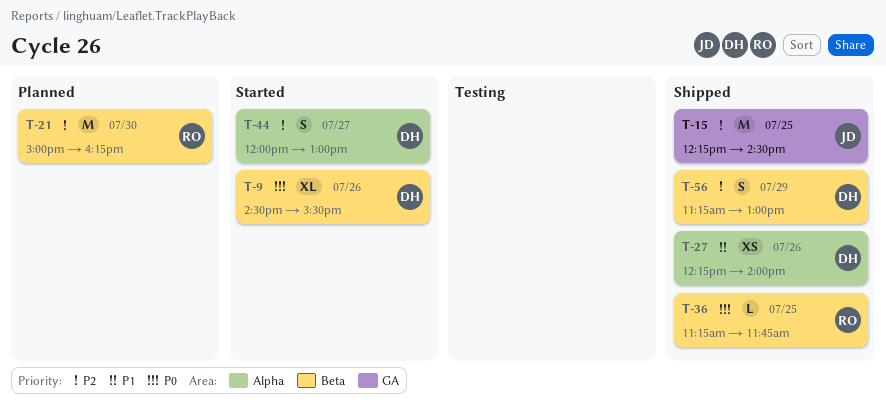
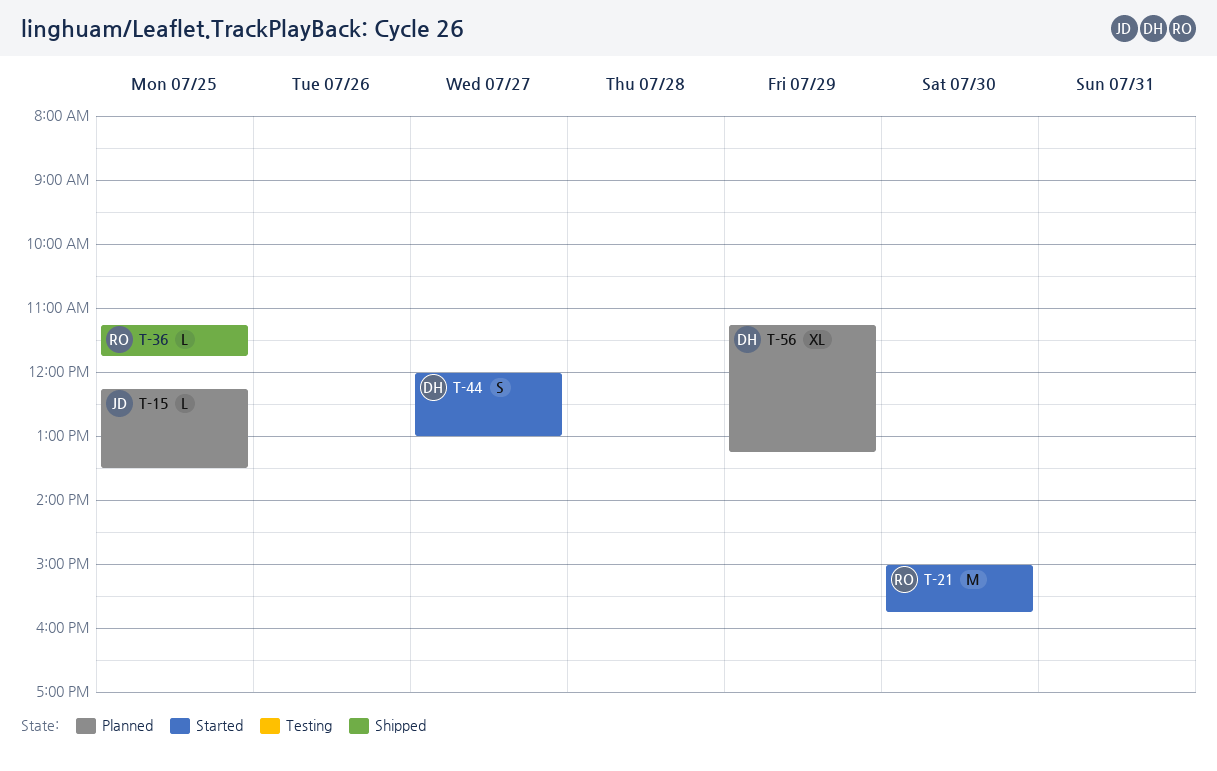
T-9: present -> none
T-15, status: Shipped -> Planned
T-15, estimate: M -> L
T-15, ends: 14:30 -> 13:30
T-21, status: Planned -> Started
T-21, ends: 16:15 -> 15:45
T-27: present -> none
T-56, status: Shipped -> Planned
T-56, estimate: S -> XL
T-56, ends: 13:00 -> 13:15

